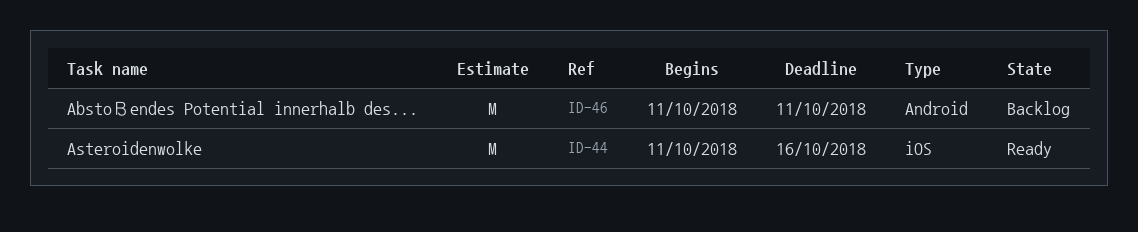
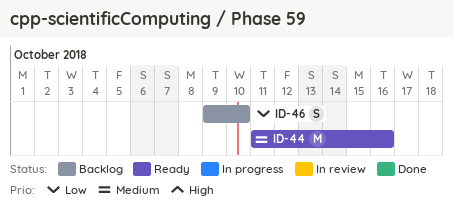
ID-46, estimate: M -> S
ID-46, start: Oct 11 -> Oct 9
ID-46, due: Oct 11 -> Oct 10

